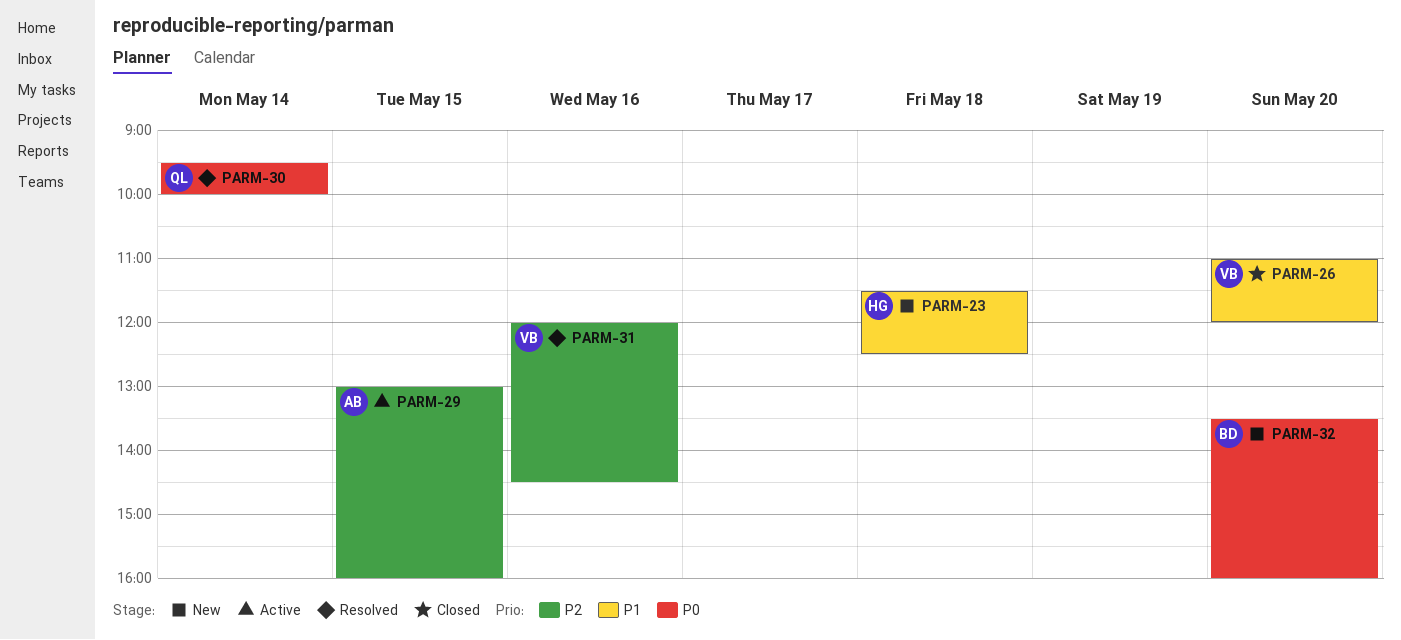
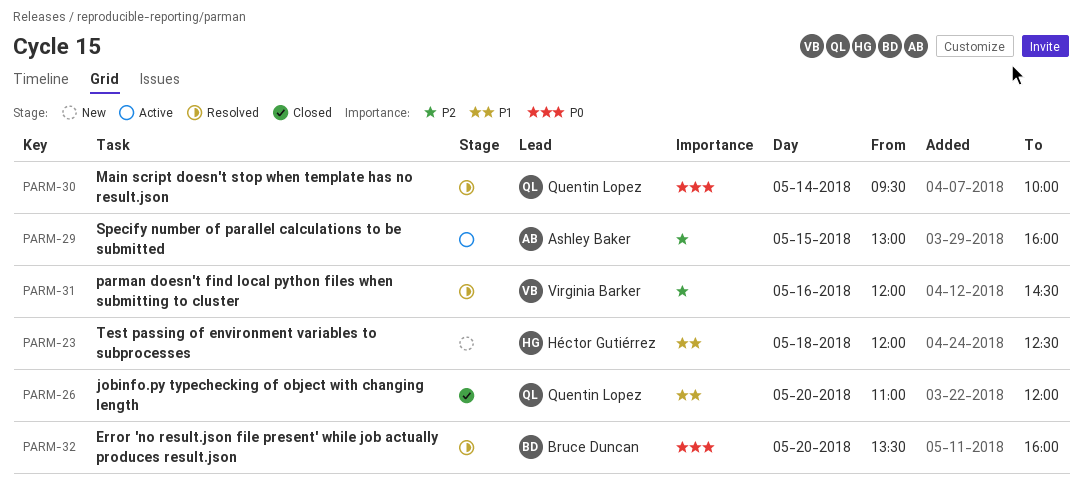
PARM-23, begins: 11:30 -> 12:00
PARM-26, owner: Virginia Barker -> Quentin Lopez
PARM-32, status: New -> Resolved

